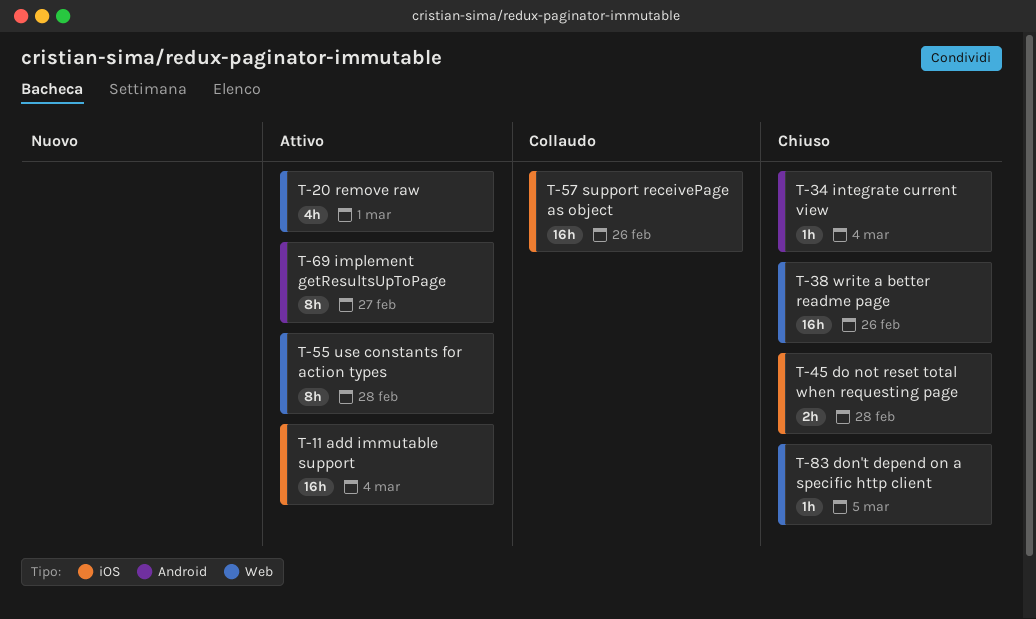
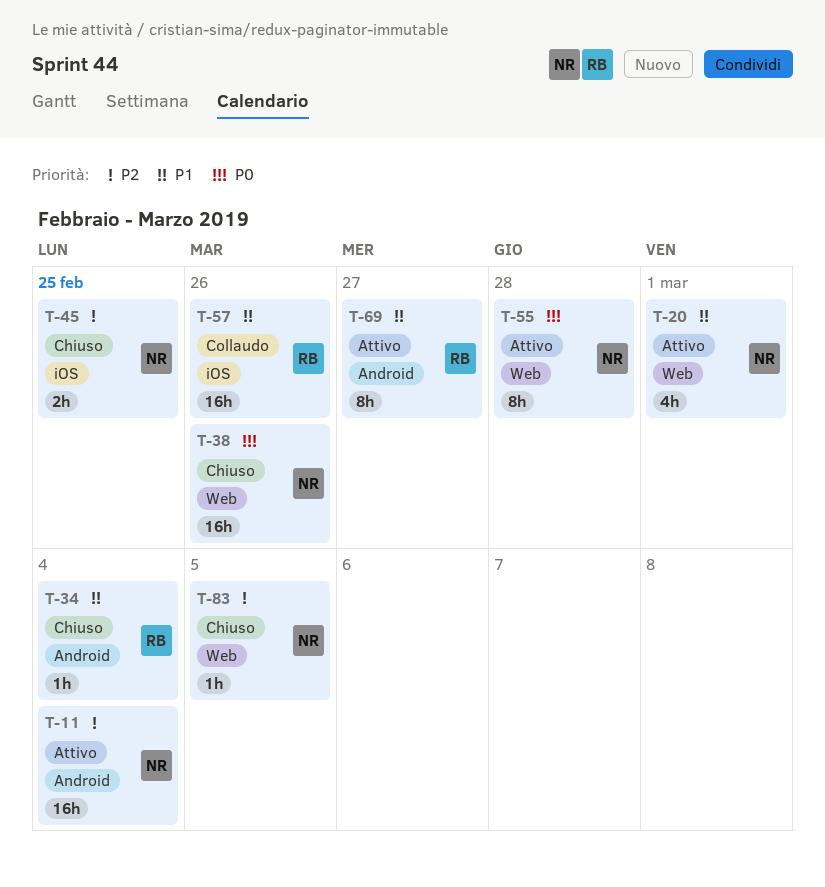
T-11, label: iOS -> Android
T-45, due: Feb 28 -> Feb 25

